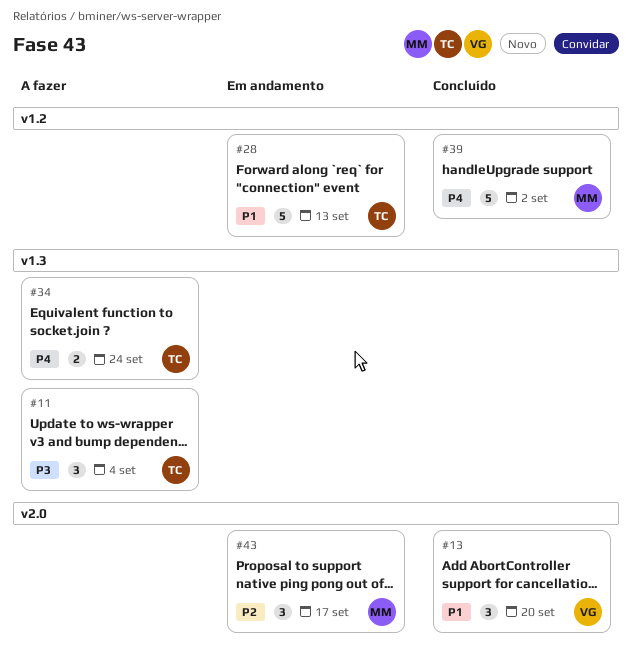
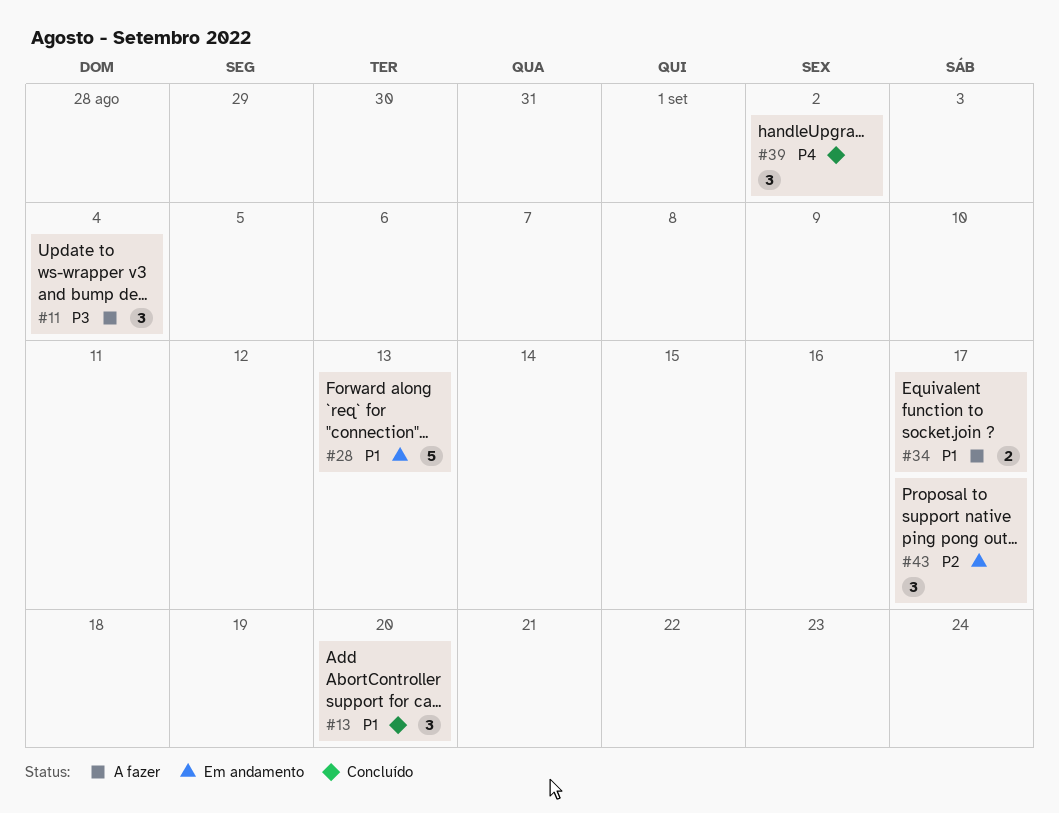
#34, priority: P4 -> P1
#34, due: Sep 24 -> Sep 17
#39, estimate: 5 -> 3

